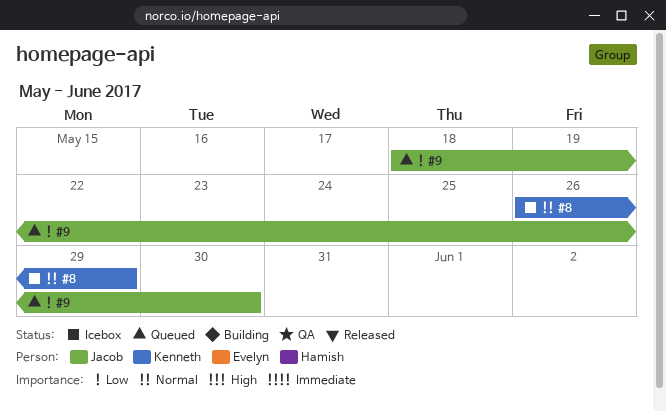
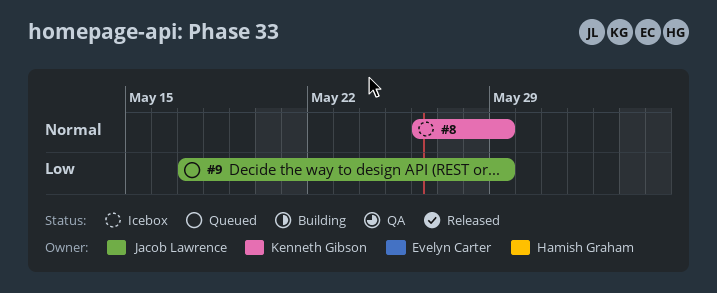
#9, start: May 18 -> May 17
#9, due: May 30 -> May 29

